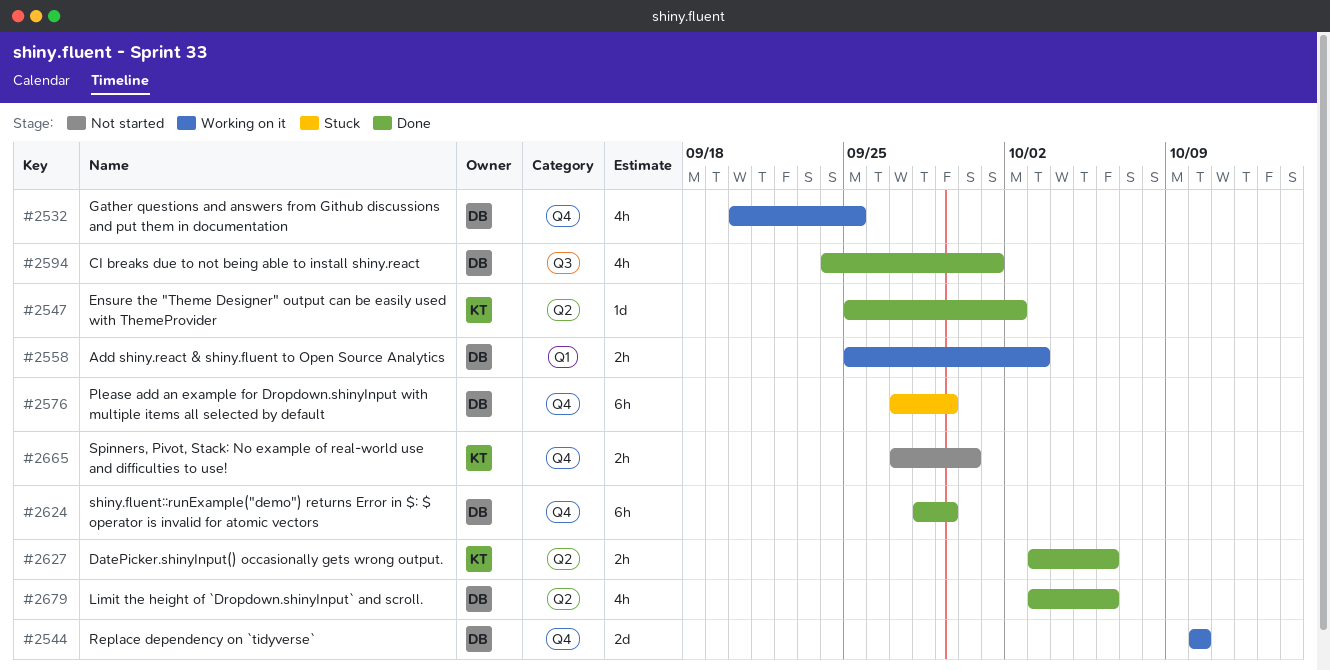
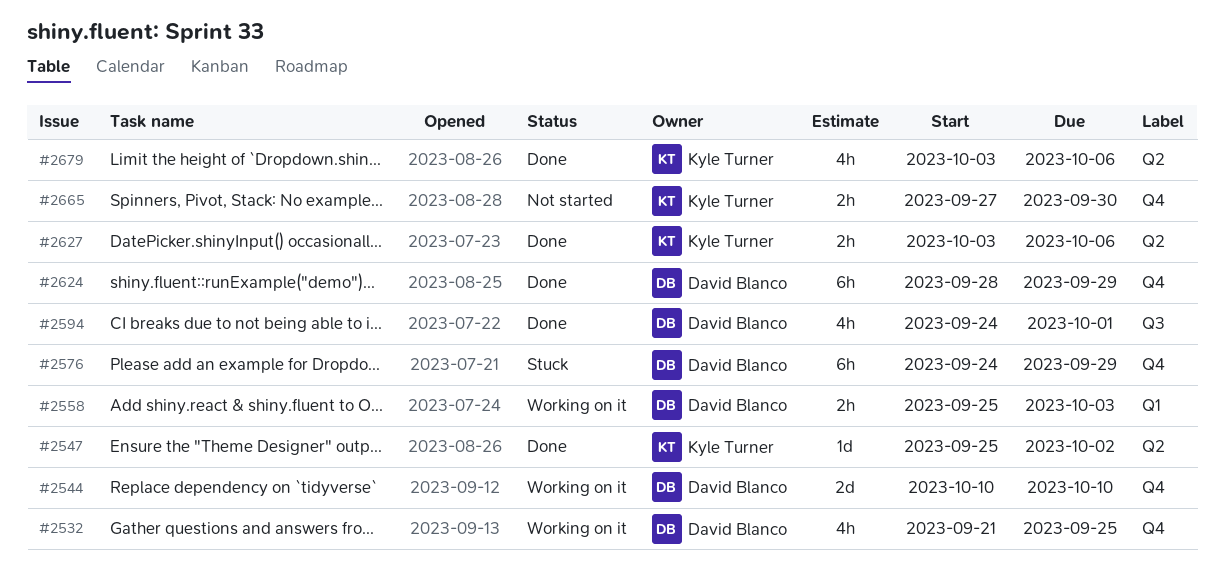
#2532, start: Sep 20 -> Sep 21
#2576, start: Sep 27 -> Sep 24
#2679, owner: David Blanco -> Kyle Turner

